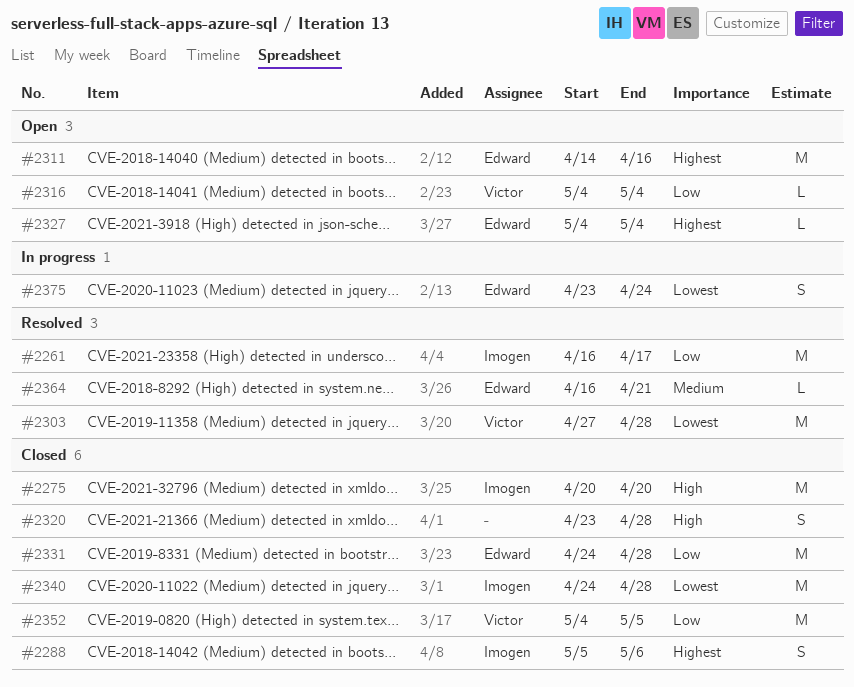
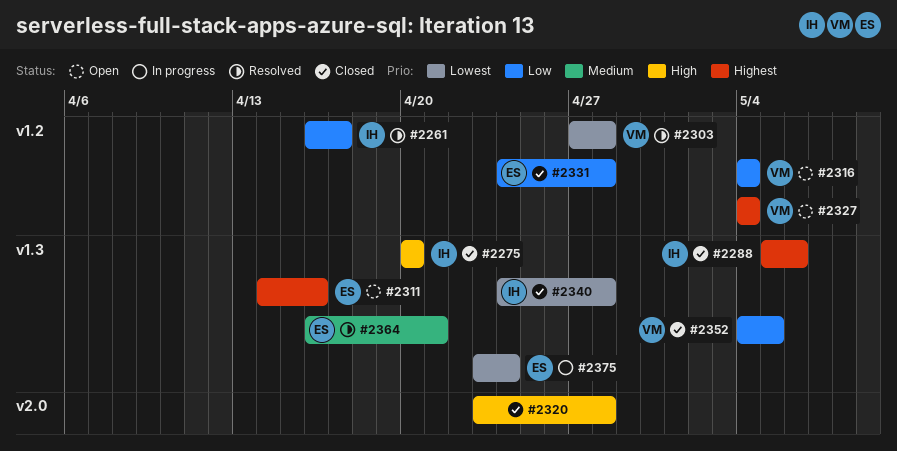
#2327, owner: Edward -> Victor

